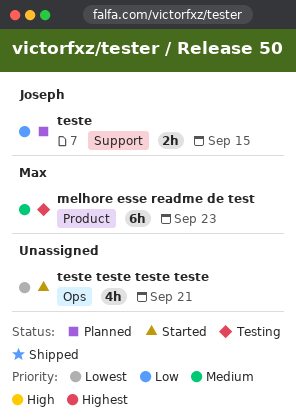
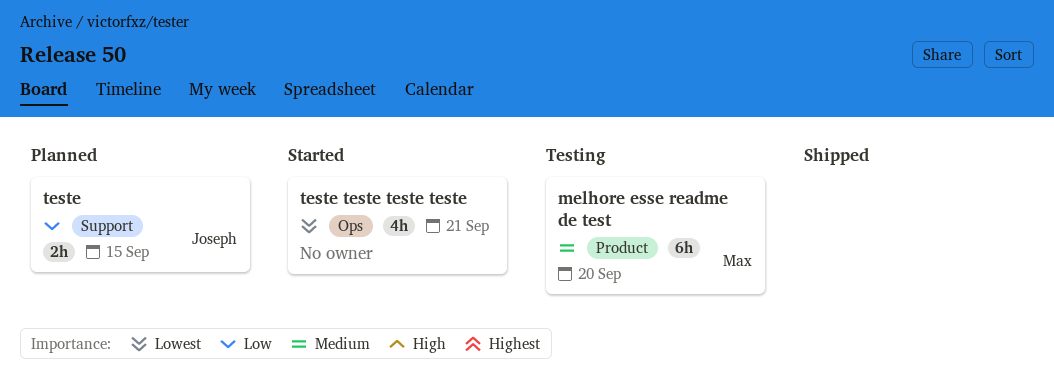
melhore esse readme de test, due: Sep 23 -> Sep 20

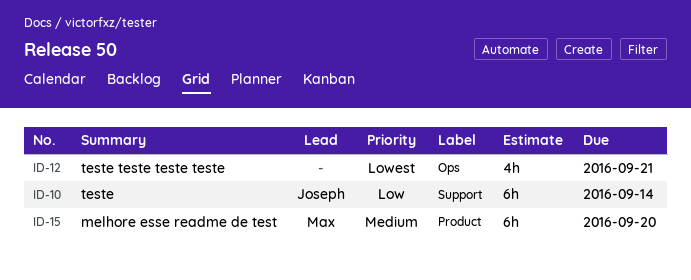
teste, estimate: 2h -> 6h
teste, due: Sep 15 -> Sep 14

